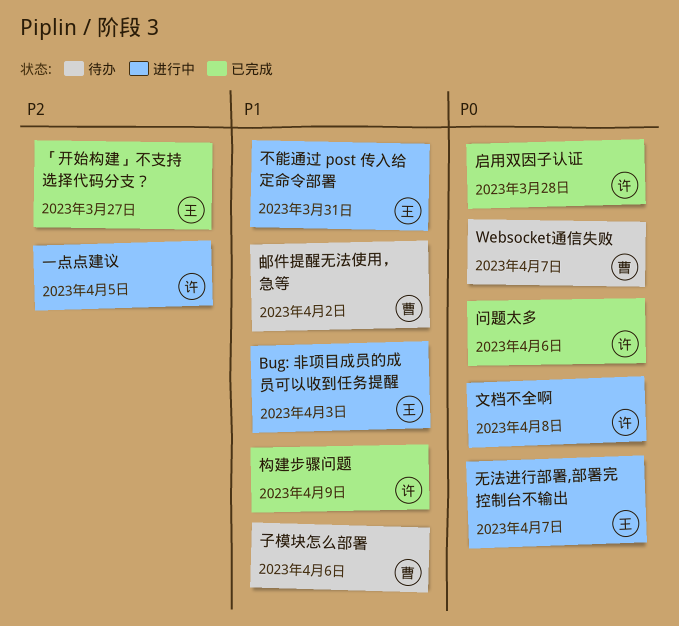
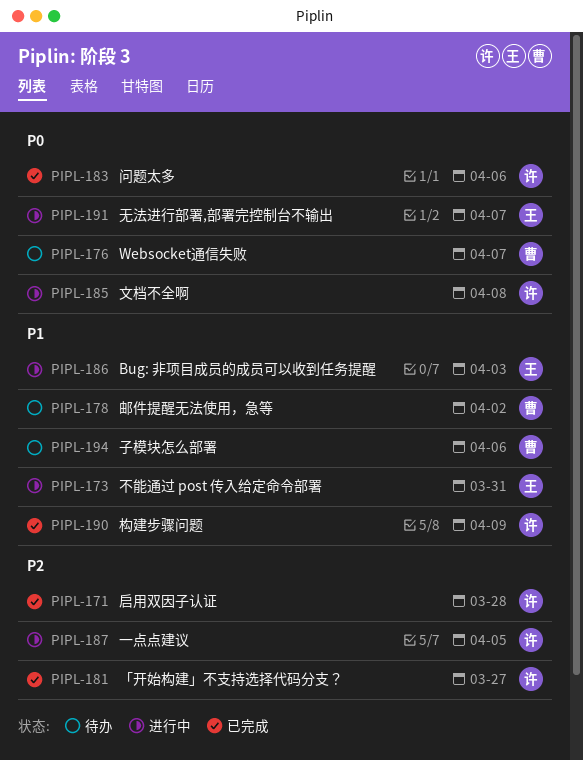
「开始构建」不支持选择代码分支？, owner: 王 -> 许
启用双因子认证, priority: P0 -> P2

